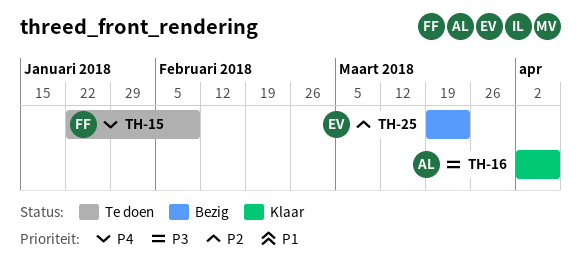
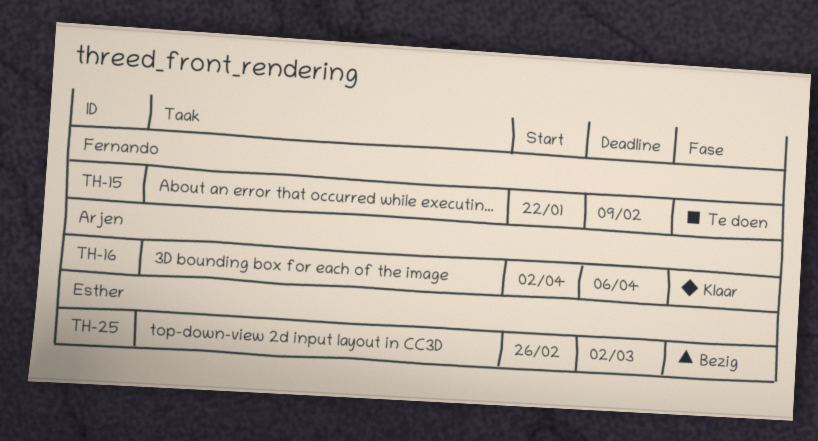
TH-25, start: Mar 19 -> Feb 26
TH-25, due: Mar 23 -> Mar 2

